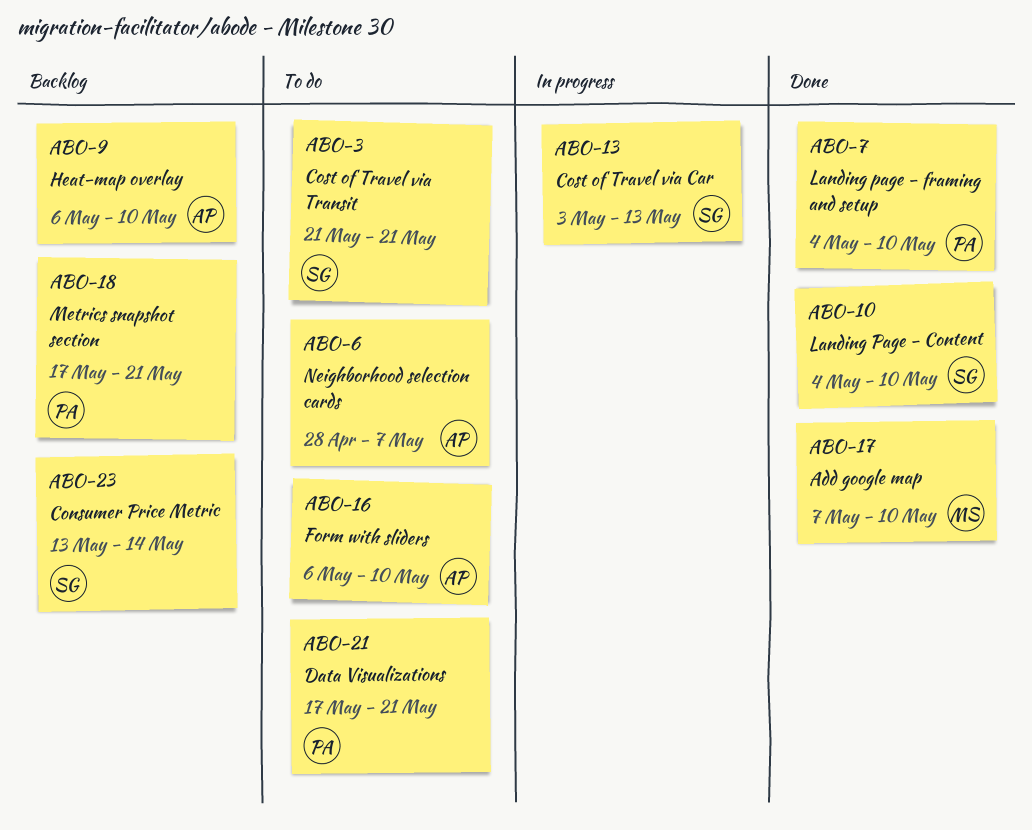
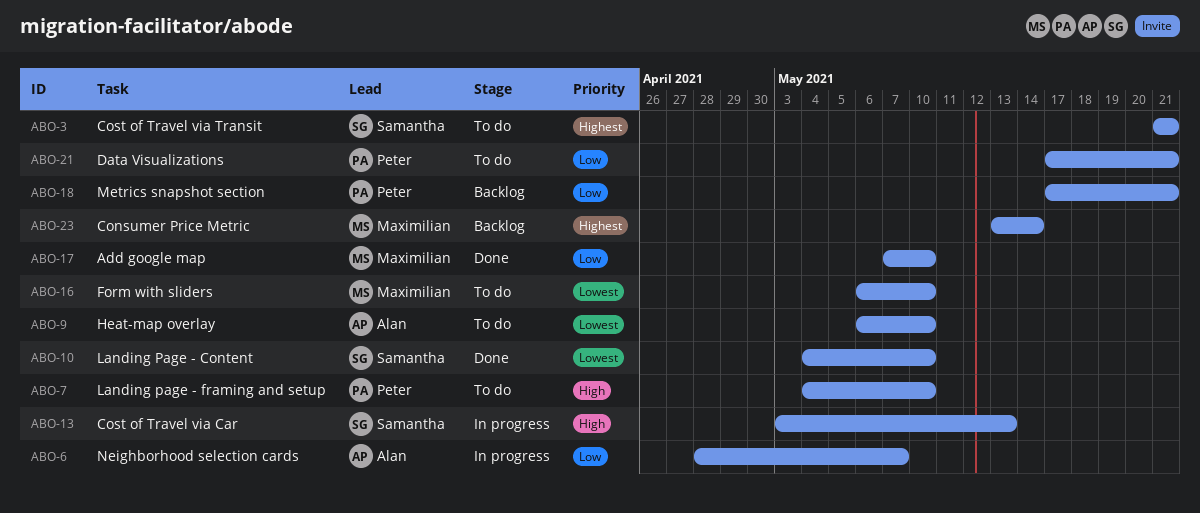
ABO-6, status: To do -> In progress
ABO-7, status: Done -> To do
ABO-9, status: Backlog -> To do
ABO-16, owner: Alan -> Maximilian
ABO-23, owner: Samantha -> Maximilian

